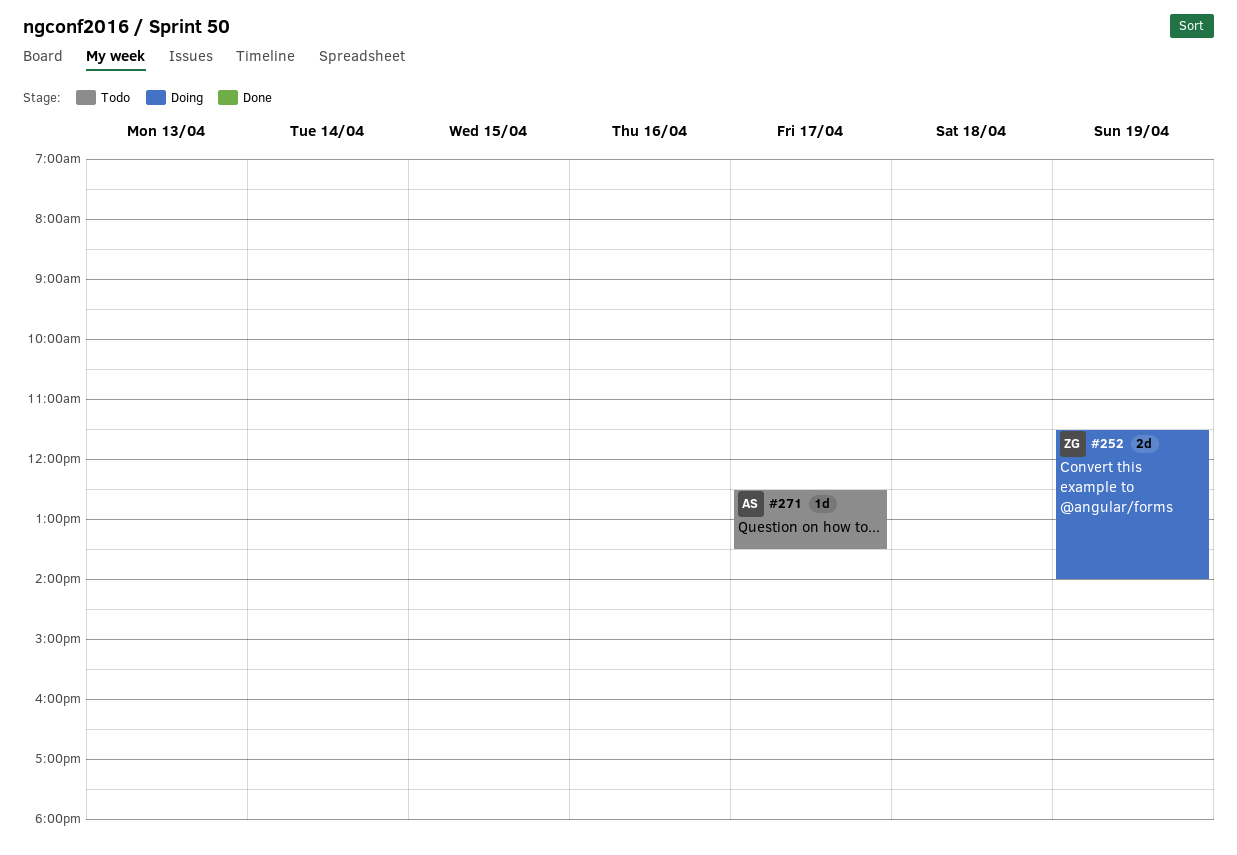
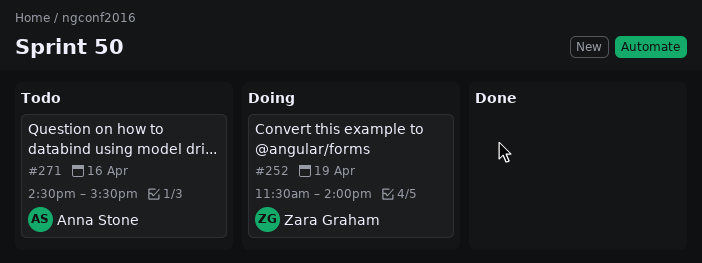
#271, day: Apr 17 -> Apr 16
#271, begins: 12:30 -> 14:30
#271, ends: 13:30 -> 15:30

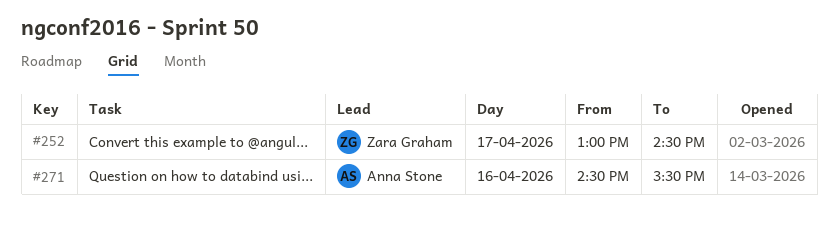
#252, day: Apr 19 -> Apr 17
#252, begins: 11:30 -> 13:00
#252, ends: 14:00 -> 14:30

